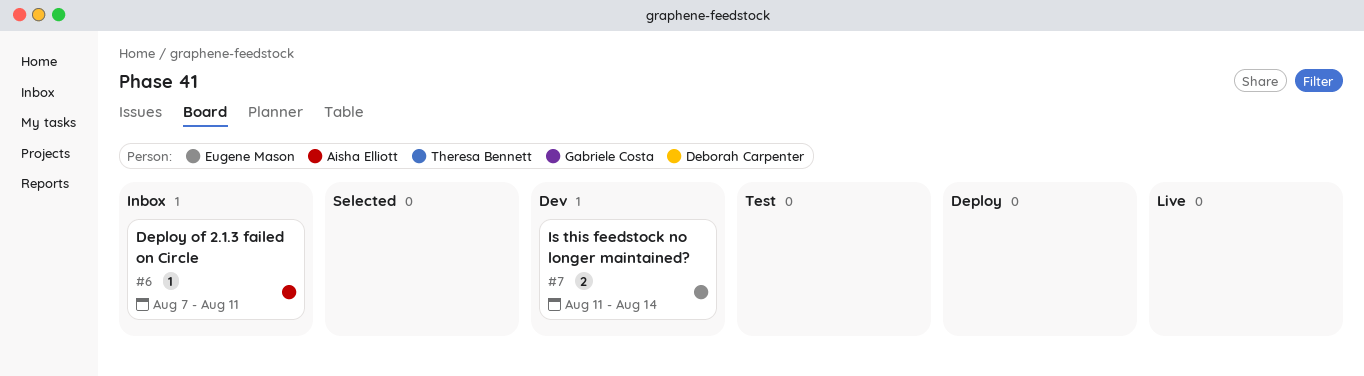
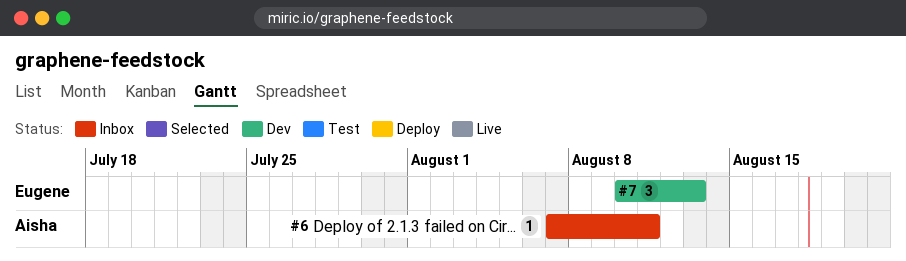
#7, estimate: 2 -> 3
#7, start: Aug 11 -> Aug 10
#7, due: Aug 14 -> Aug 13

